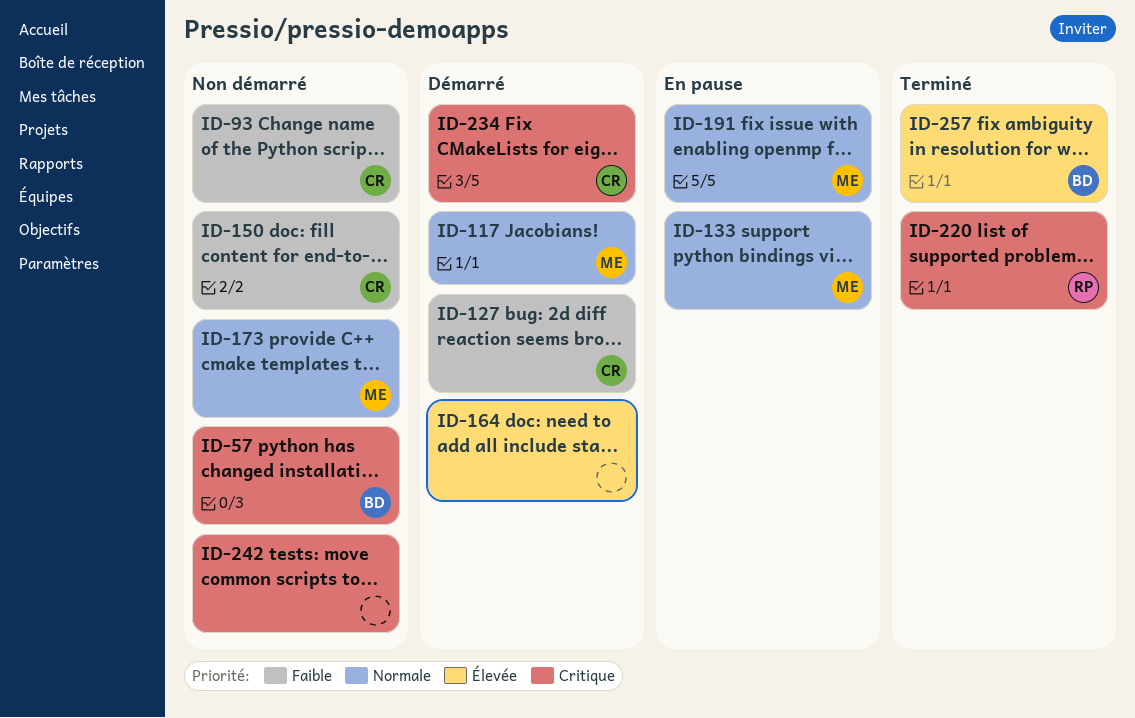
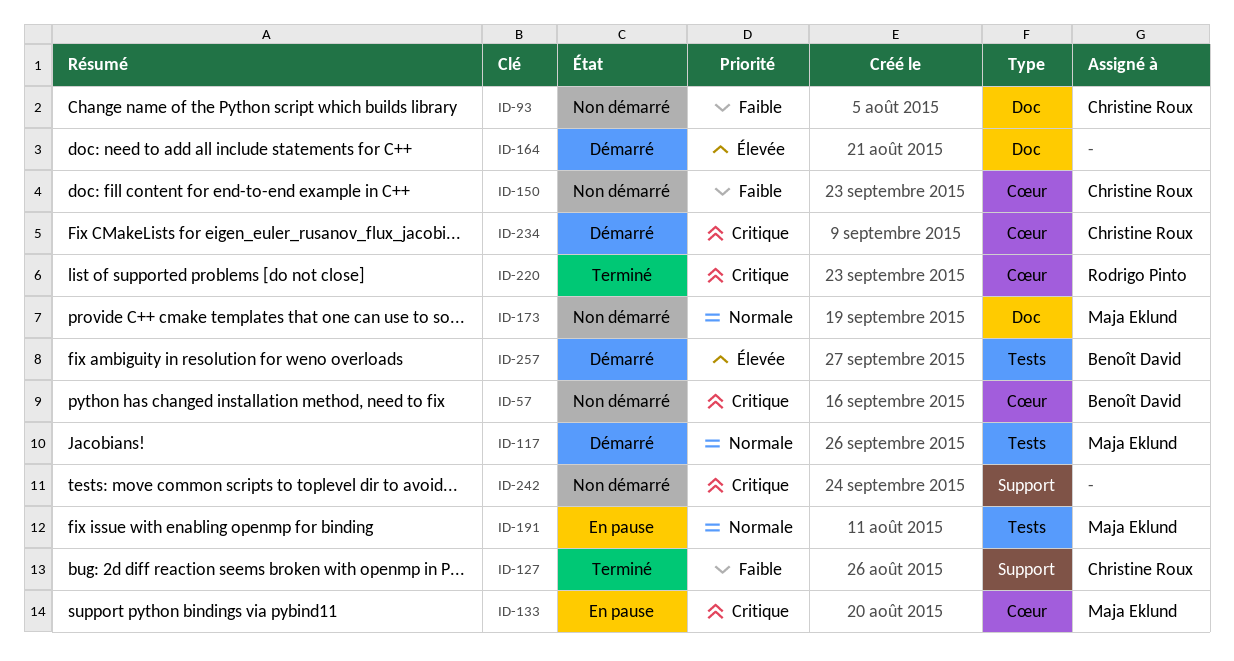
ID-127, status: Démarré -> Terminé
ID-133, priority: Normale -> Critique
ID-257, status: Terminé -> Démarré

